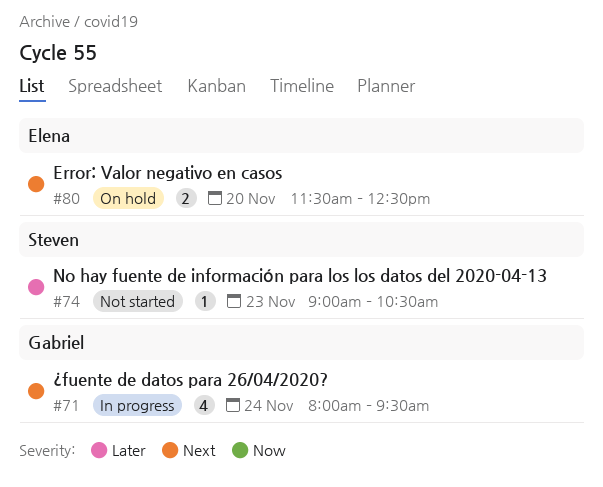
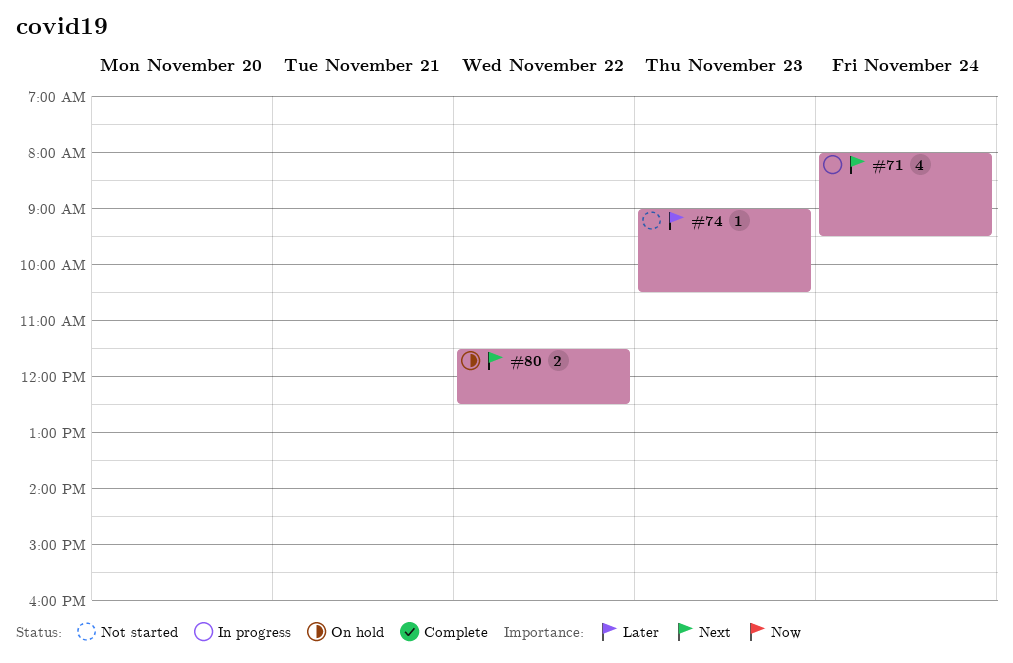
#80, day: Nov 20 -> Nov 22

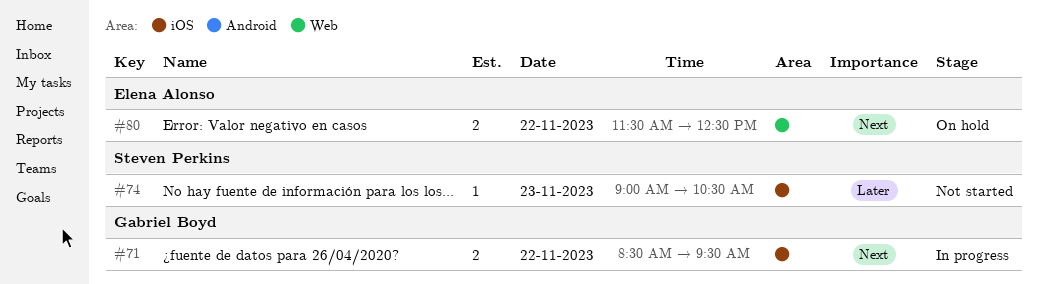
#71, estimate: 4 -> 2
#71, day: Nov 24 -> Nov 22
#71, begins: 08:00 -> 08:30

